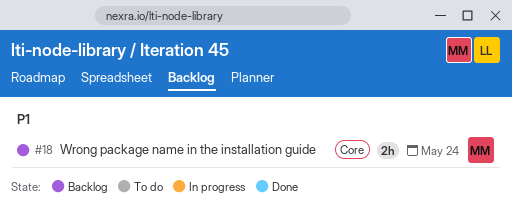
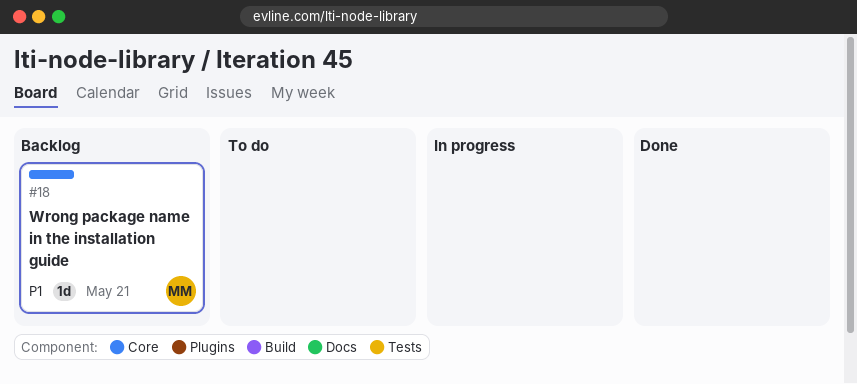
#18, estimate: 2h -> 1d
#18, due: May 24 -> May 21

